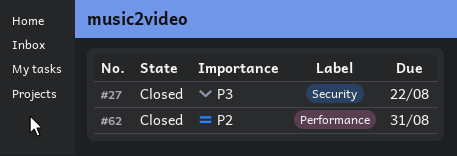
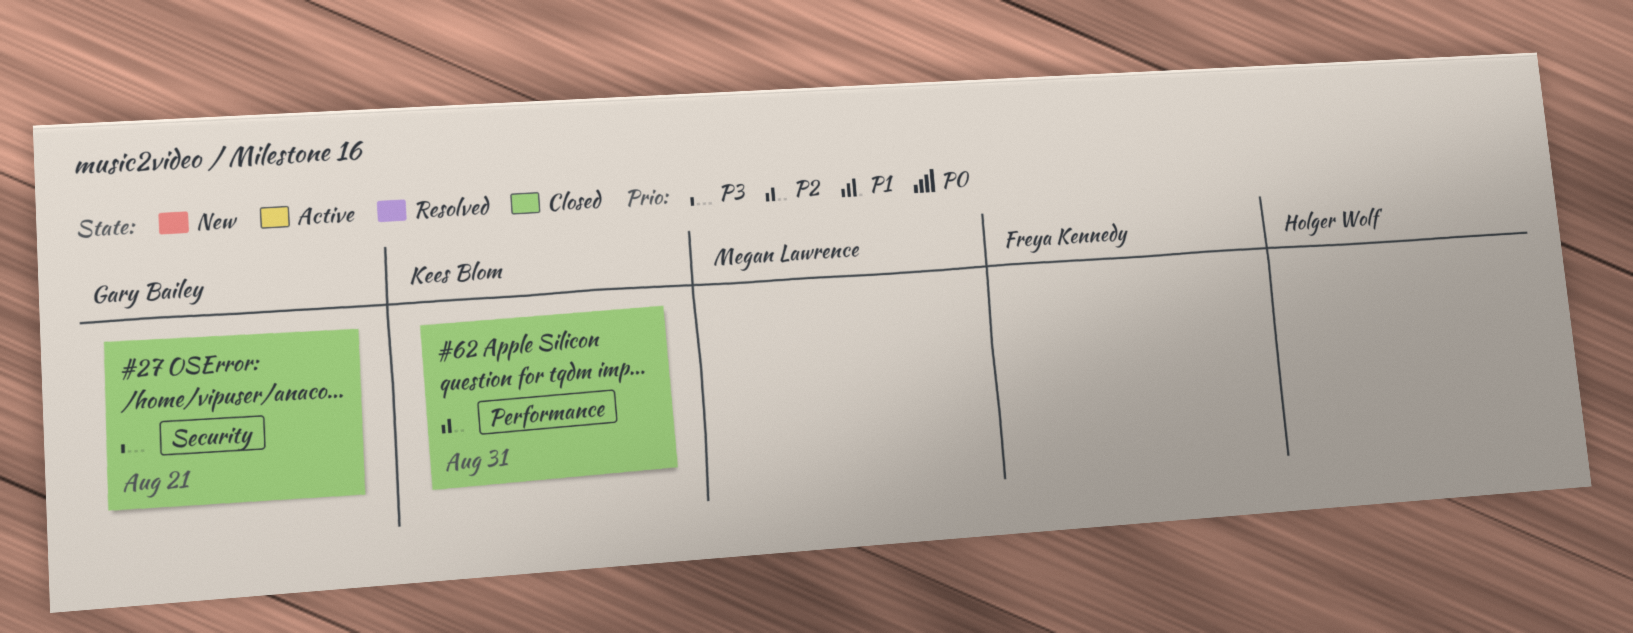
#27, due: Aug 22 -> Aug 21

